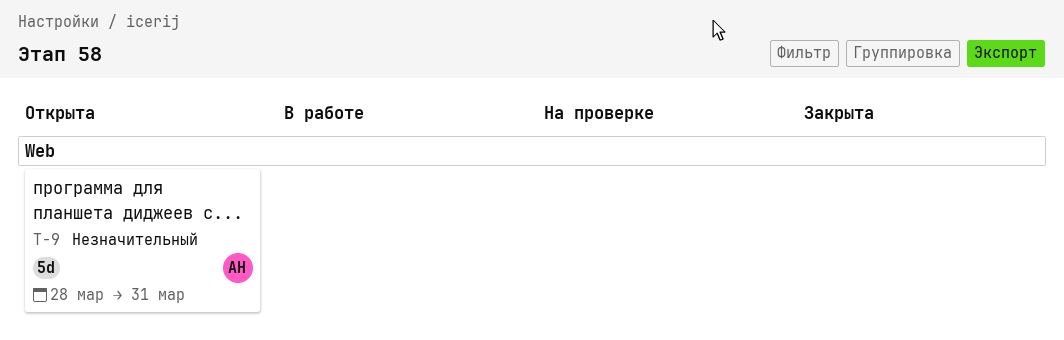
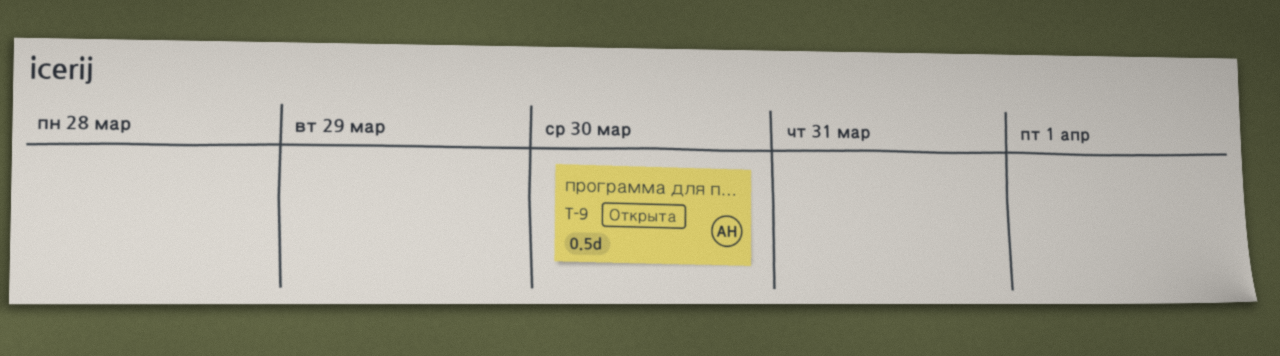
T-9, estimate: 5d -> 0.5d
T-9, due: Mar 31 -> Mar 30

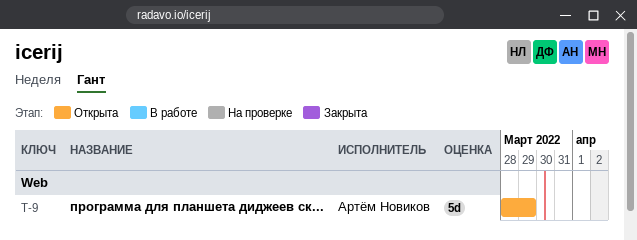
T-9, estimate: 0.5d -> 5d
T-9, due: Mar 30 -> Mar 29

